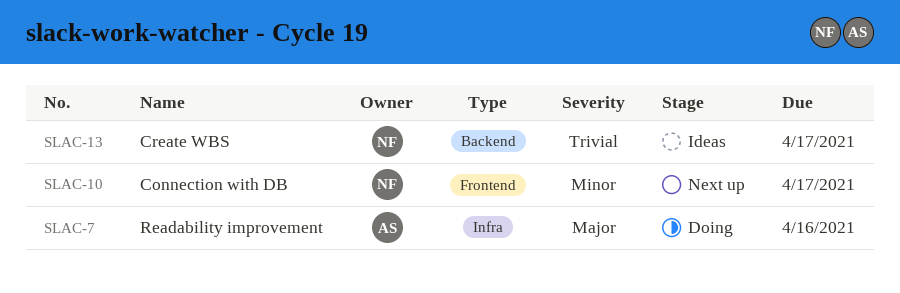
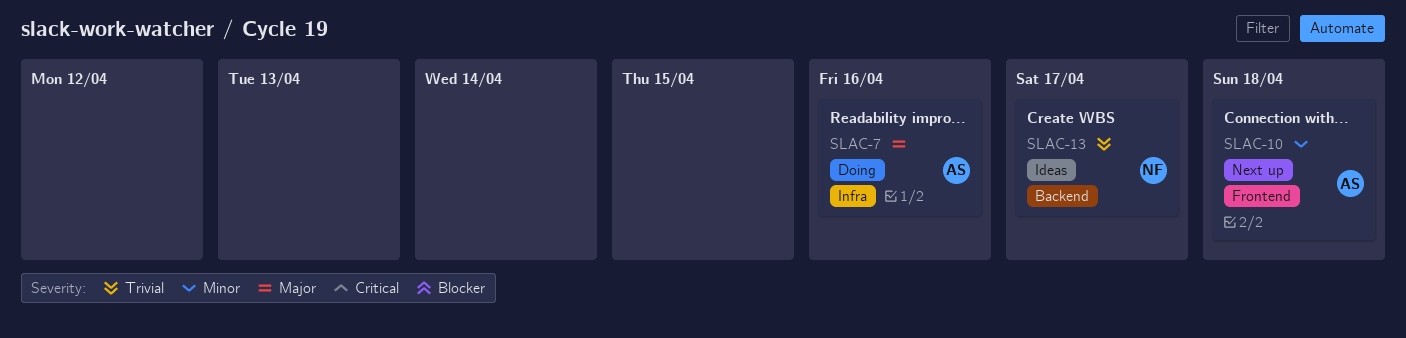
SLAC-10, owner: NF -> AS
SLAC-10, due: Apr 17 -> Apr 18

